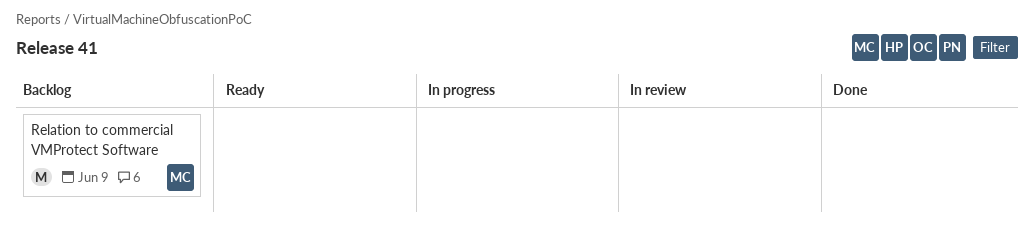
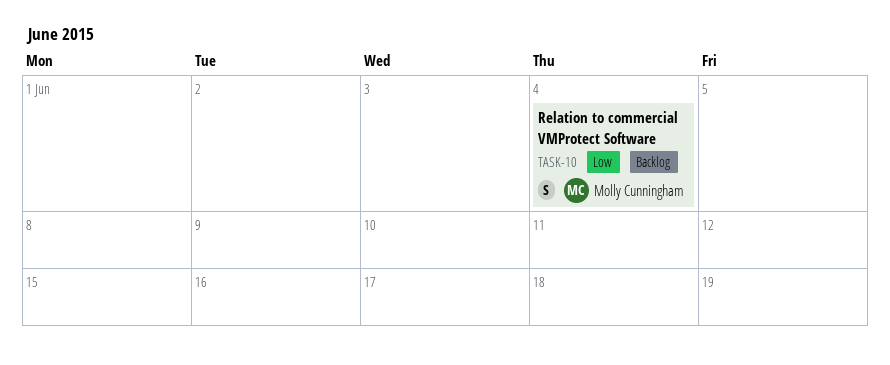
Relation to commercial VMProtect Software, estimate: M -> S
Relation to commercial VMProtect Software, due: Jun 9 -> Jun 4

